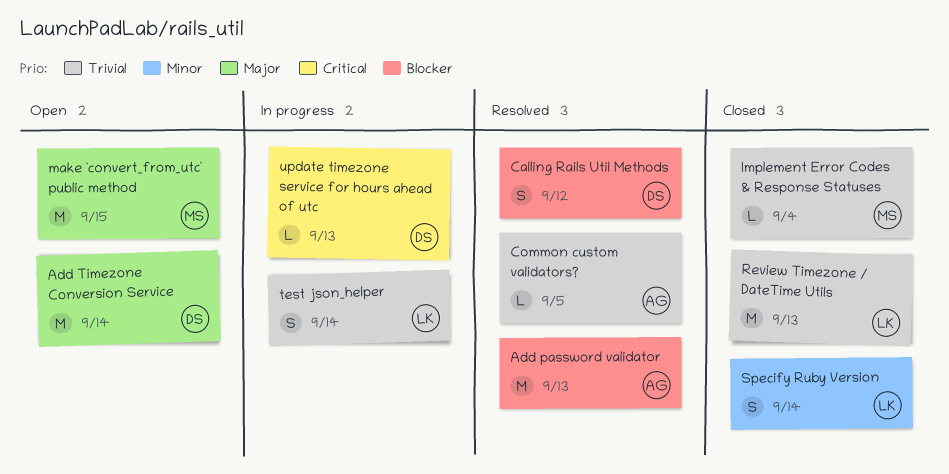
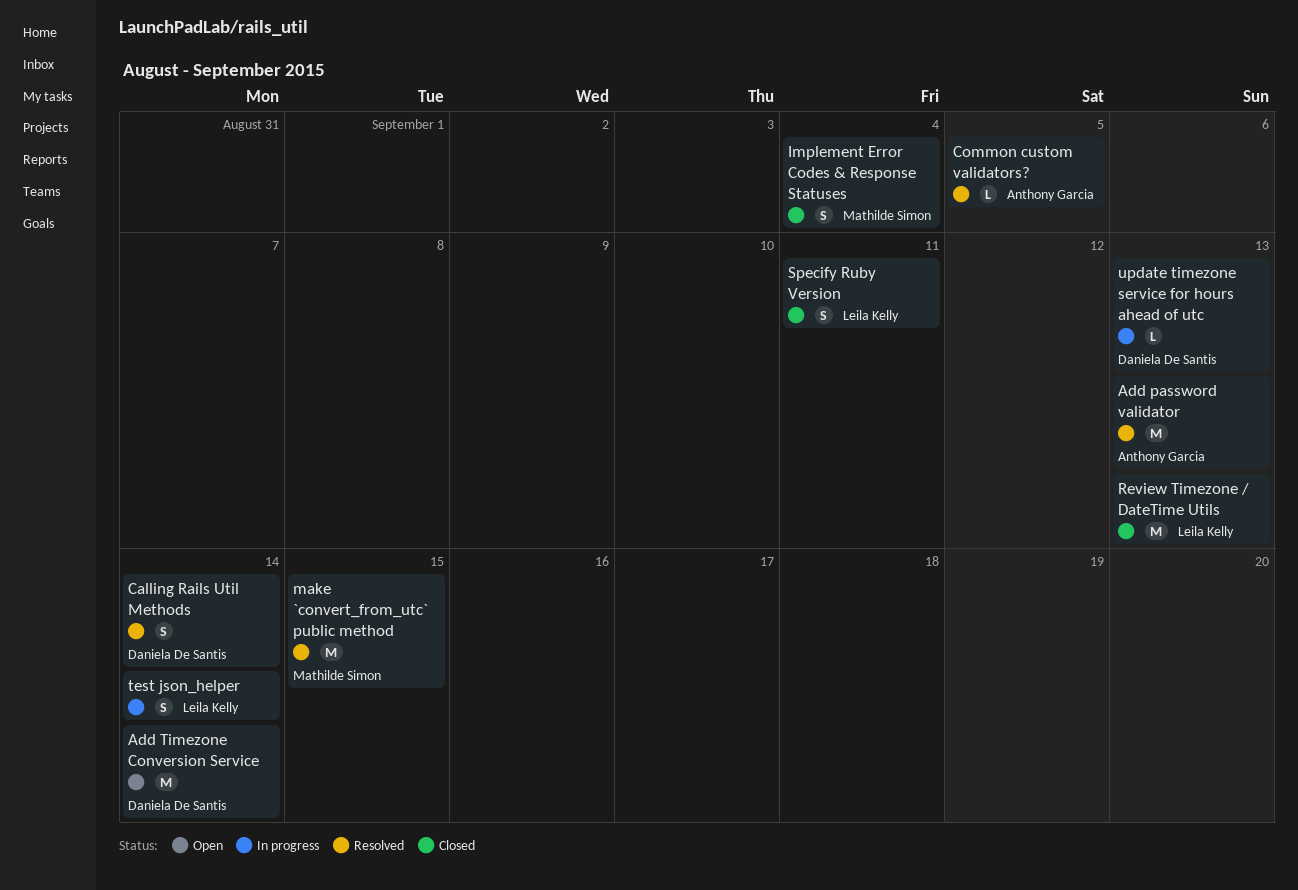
Calling Rails Util Methods, due: Sep 12 -> Sep 14
Implement Error Codes & Response Statuses, estimate: L -> S
make `convert_from_utc` public method, status: Open -> Resolved
Specify Ruby Version, due: Sep 14 -> Sep 11

